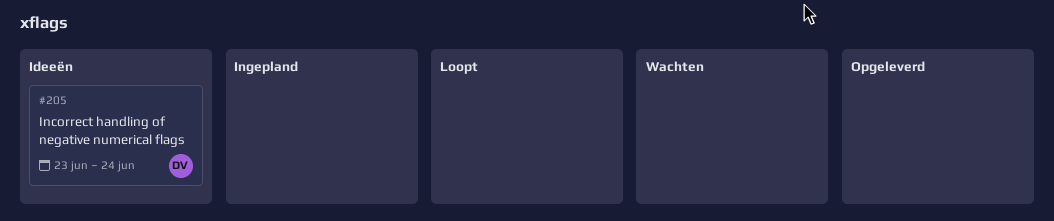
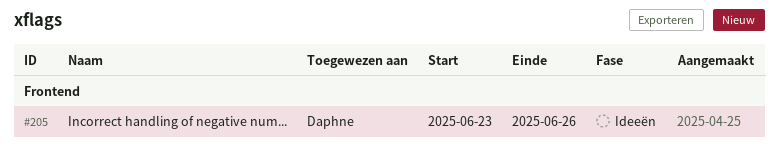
#205, due: Jun 24 -> Jun 26

